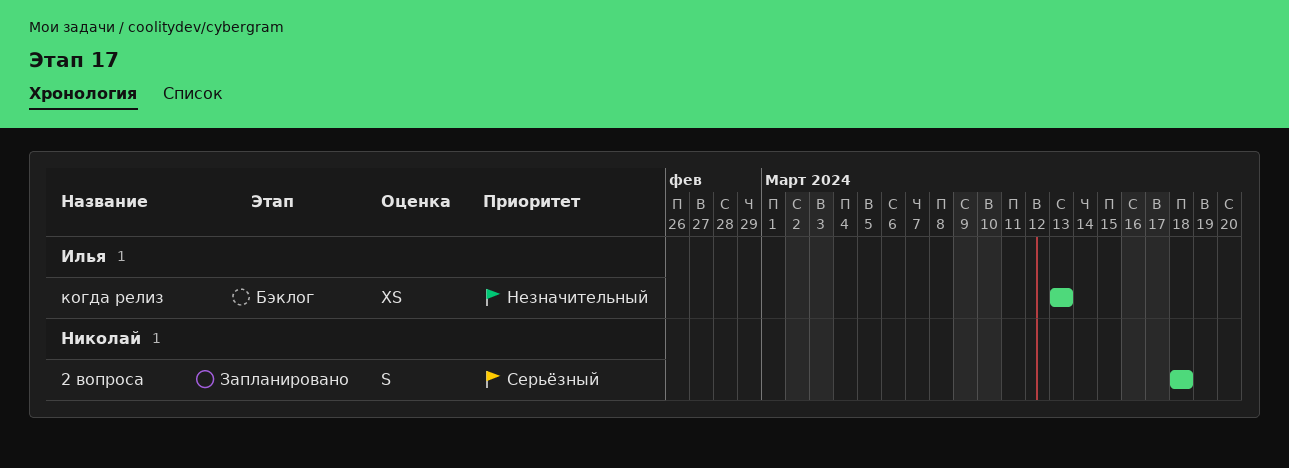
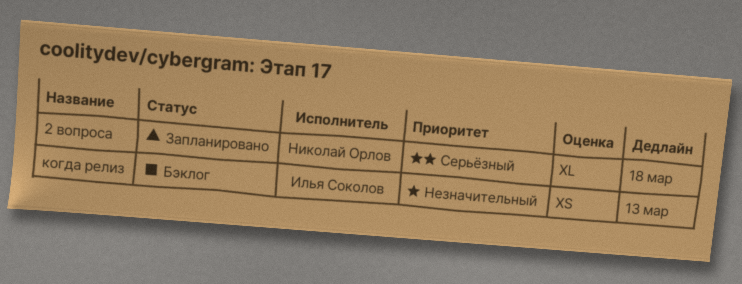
2 вопроса, estimate: S -> XL

